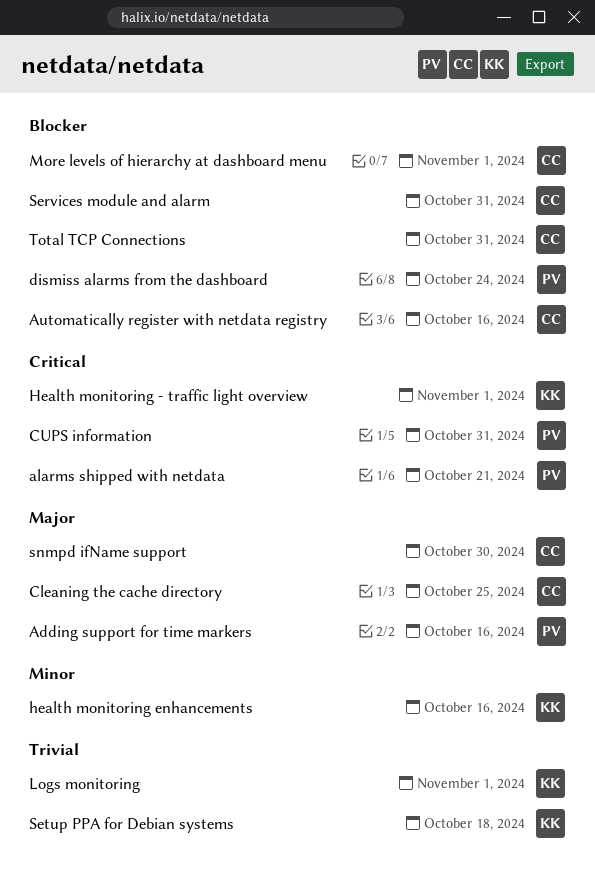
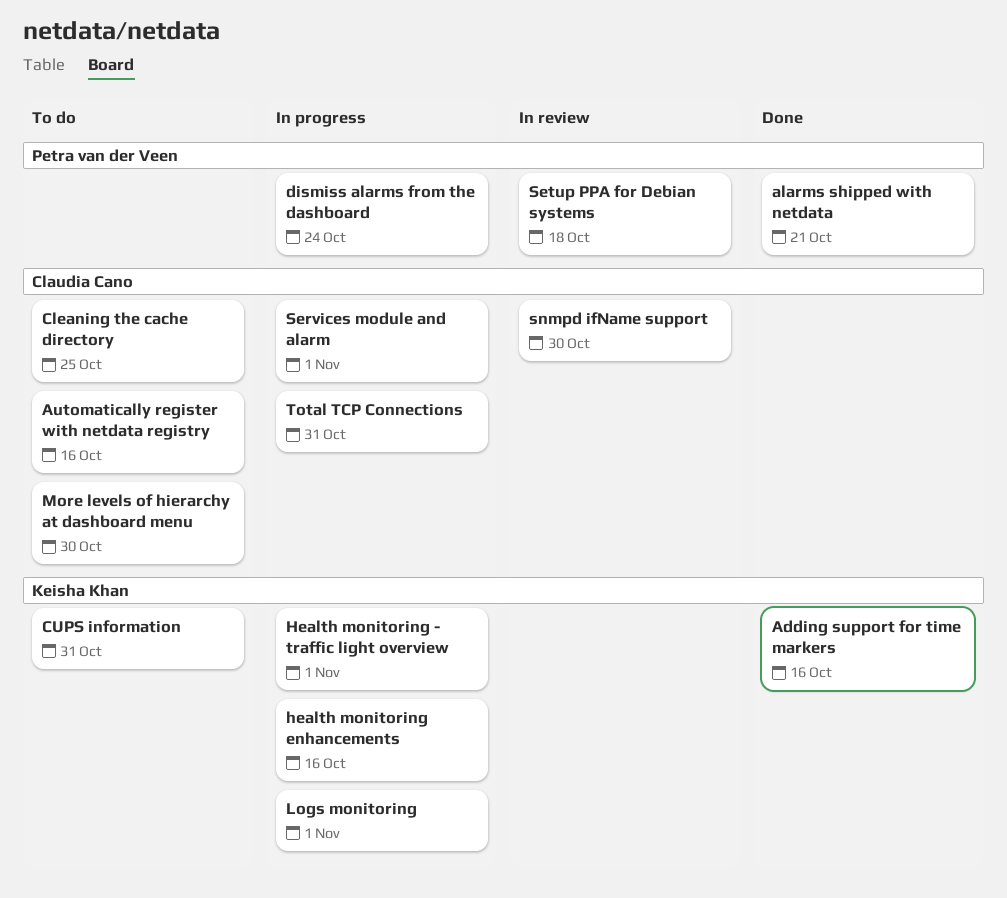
Adding support for time markers, owner: Petra van der Veen -> Keisha Khan
CUPS information, owner: Petra van der Veen -> Keisha Khan
More levels of hierarchy at dashboard menu, due: Nov 1 -> Oct 30
Services module and alarm, due: Oct 31 -> Nov 1
Setup PPA for Debian systems, owner: Keisha Khan -> Petra van der Veen

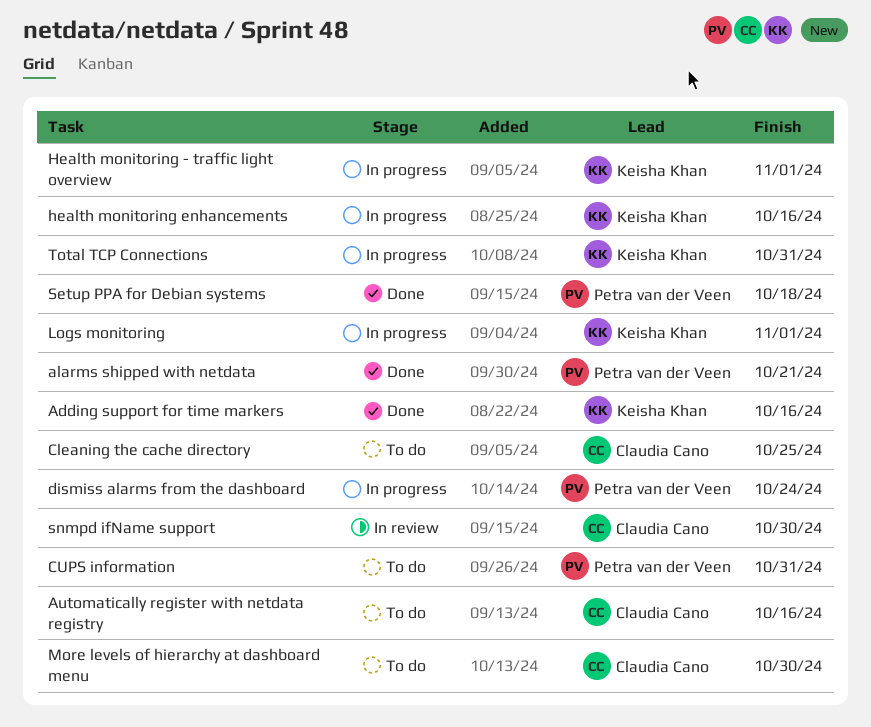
CUPS information, owner: Keisha Khan -> Petra van der Veen
Services module and alarm: present -> none
Setup PPA for Debian systems, status: In review -> Done
Total TCP Connections, owner: Claudia Cano -> Keisha Khan

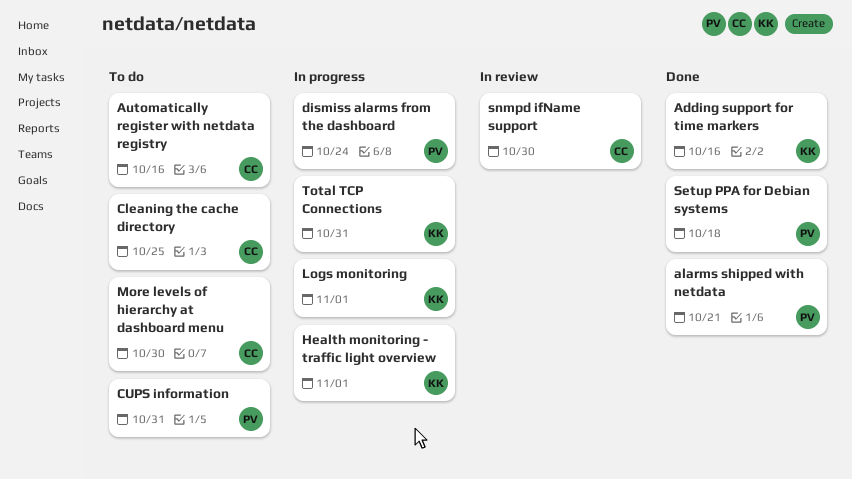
health monitoring enhancements: present -> none

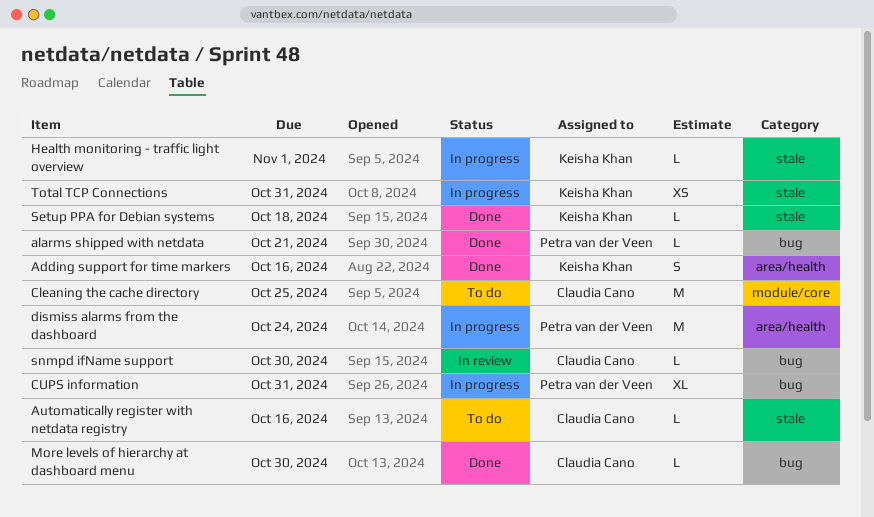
CUPS information, status: To do -> In progress
Logs monitoring: present -> none
More levels of hierarchy at dashboard menu, status: To do -> Done
Setup PPA for Debian systems, owner: Petra van der Veen -> Keisha Khan

